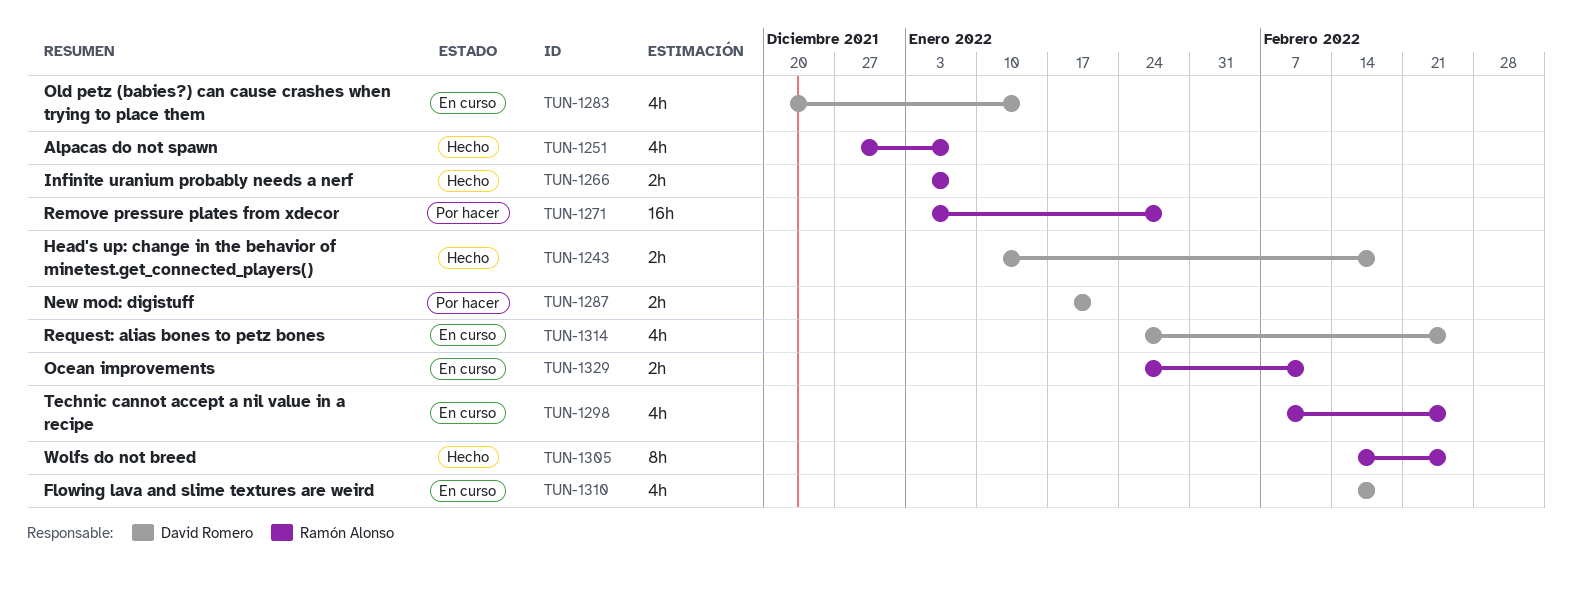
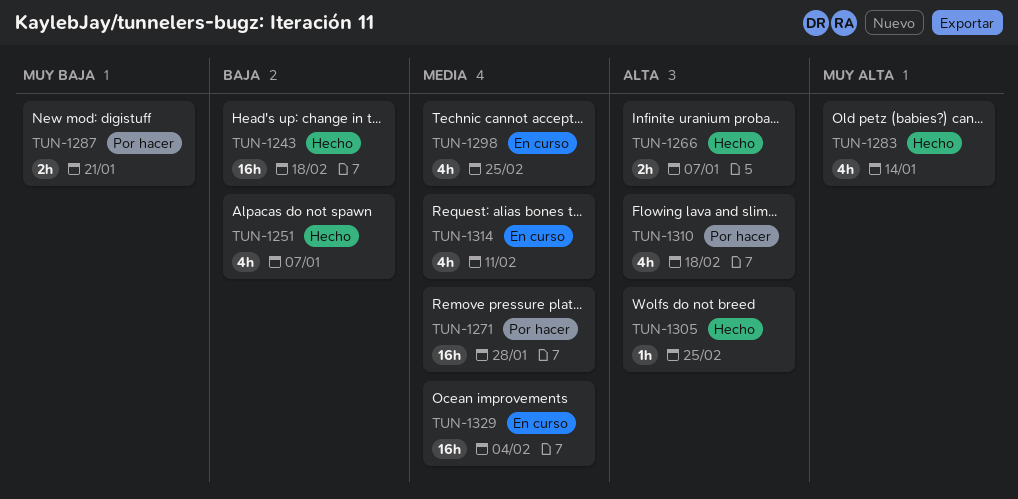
TUN-1243, estimate: 2h -> 16h
TUN-1283, status: En curso -> Hecho
TUN-1305, estimate: 8h -> 1h
TUN-1310, status: En curso -> Por hacer
TUN-1314, due: Feb 25 -> Feb 11
TUN-1329, estimate: 2h -> 16h
TUN-1329, due: Feb 11 -> Feb 4

